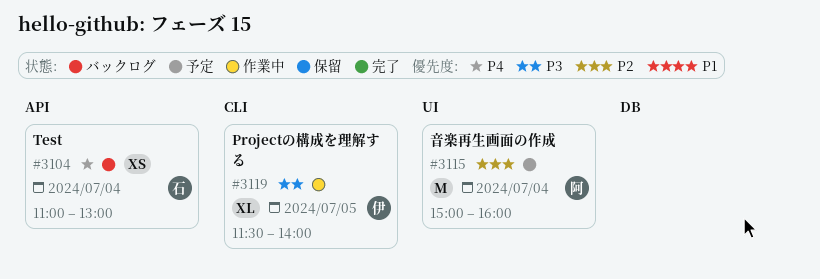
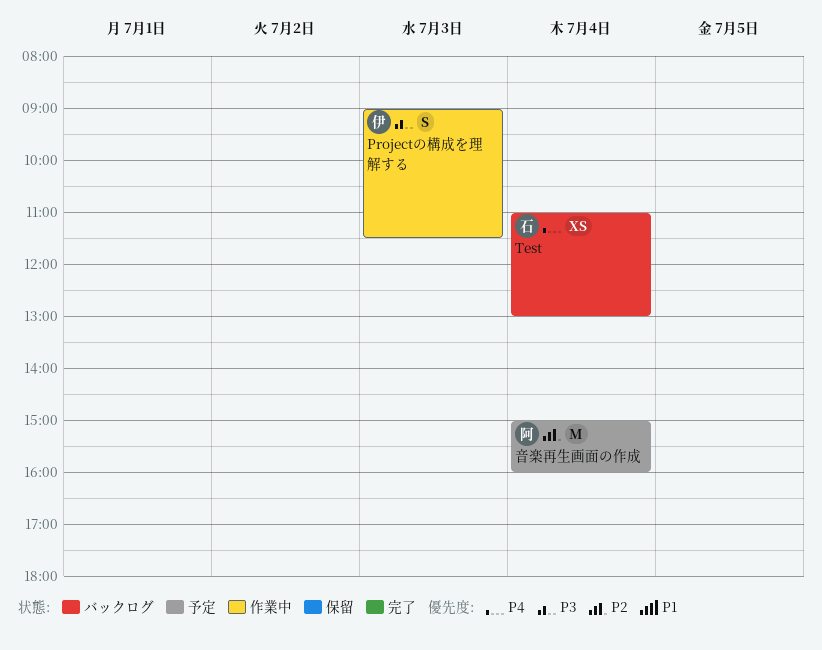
Projectの構成を理解する, estimate: XL -> S
Projectの構成を理解する, day: Jul 5 -> Jul 3
Projectの構成を理解する, begins: 11:30 -> 09:00
Projectの構成を理解する, ends: 14:00 -> 11:30

